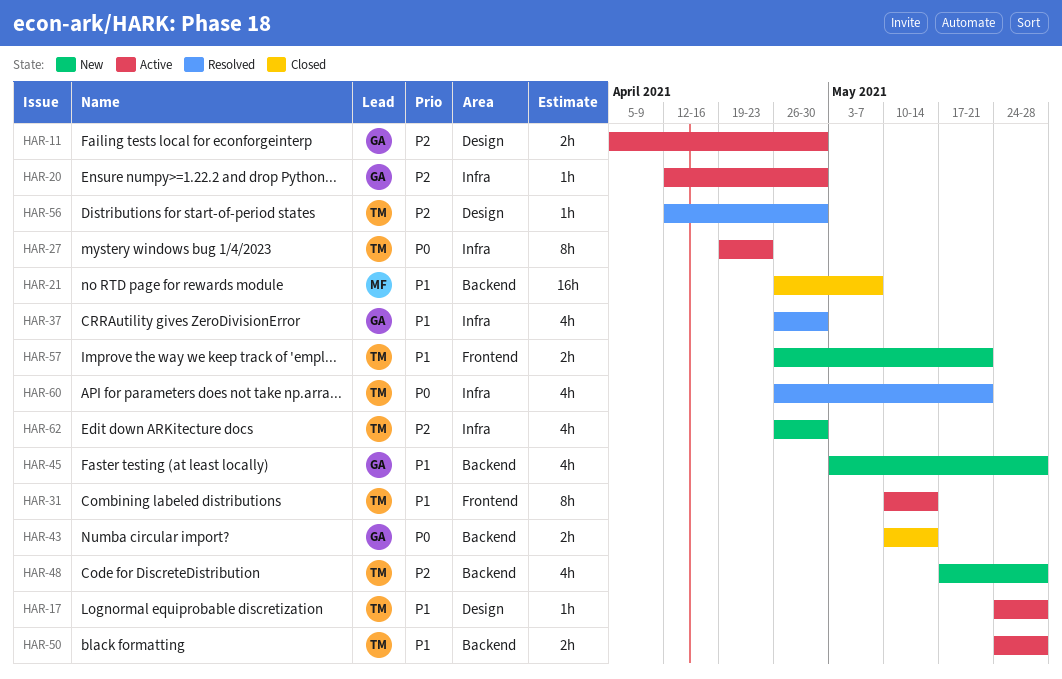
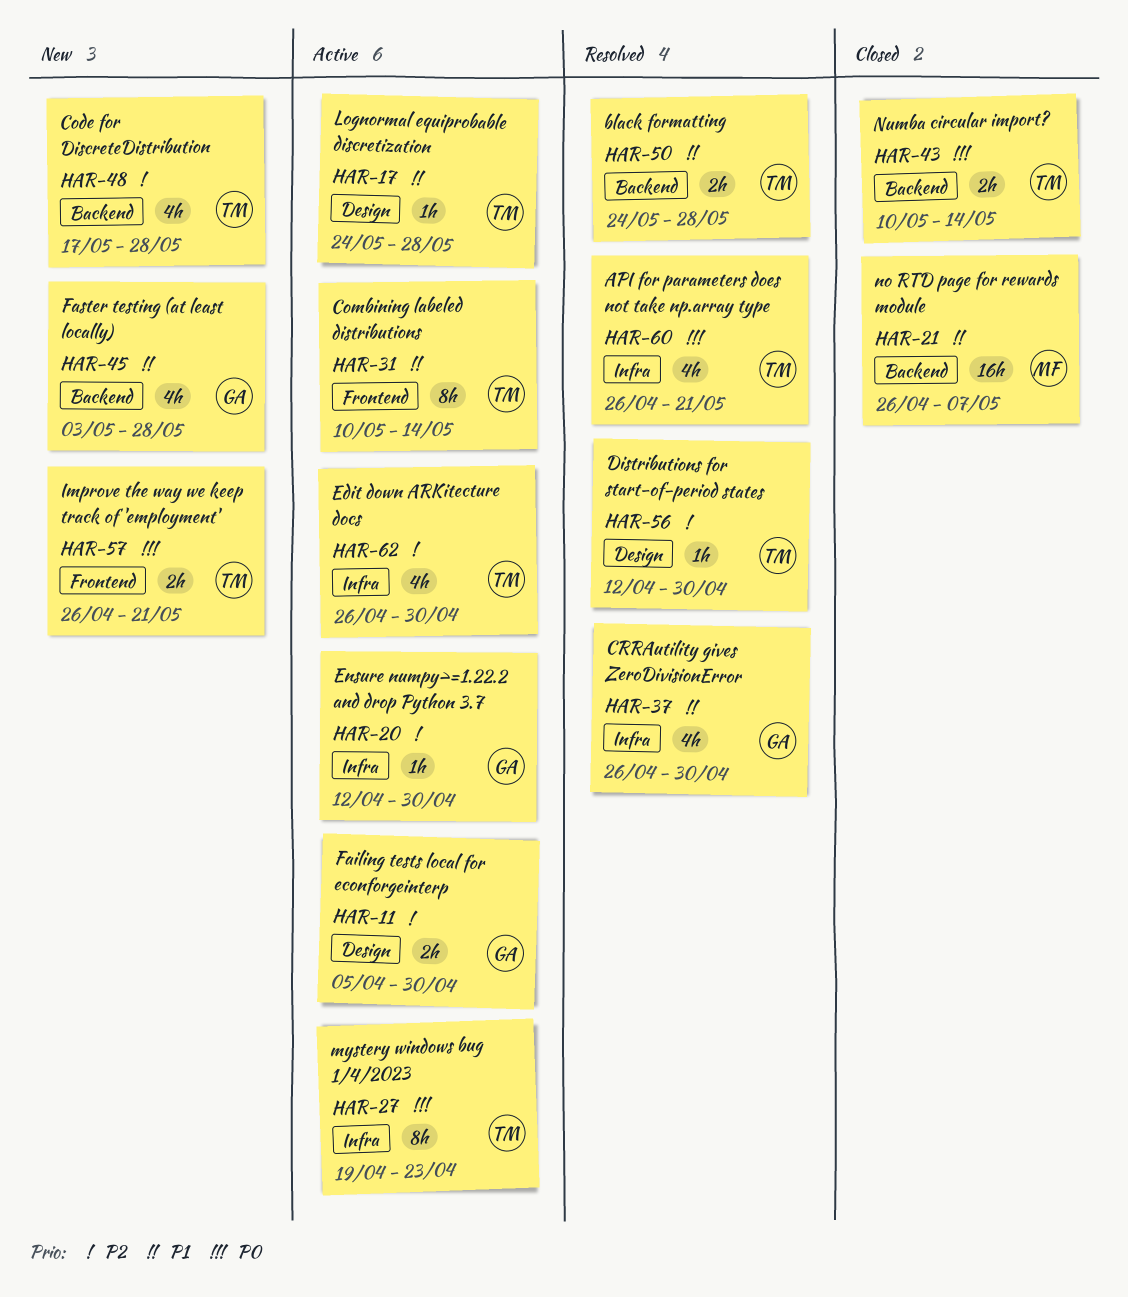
HAR-43, owner: GA -> TM
HAR-50, status: Active -> Resolved
HAR-57, priority: P1 -> P0
HAR-62, status: New -> Active

